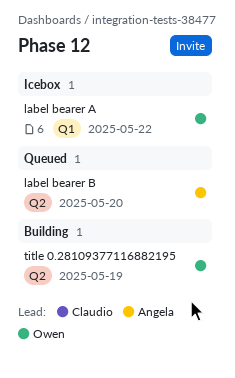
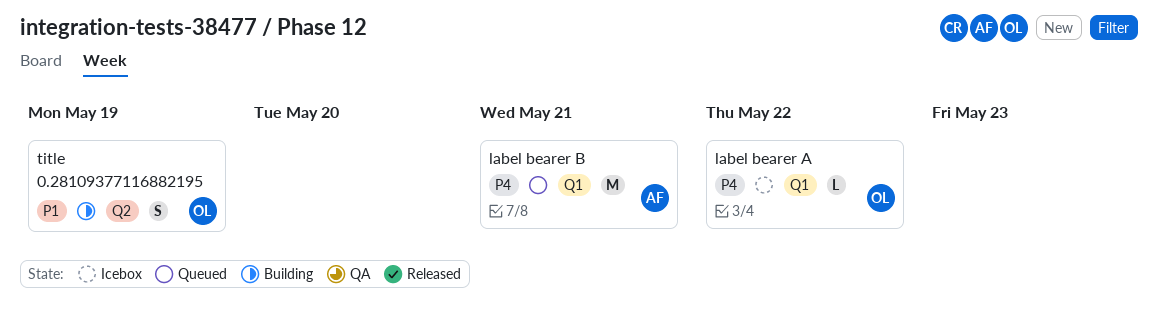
label bearer B, label: Q2 -> Q1
label bearer B, due: May 20 -> May 21

